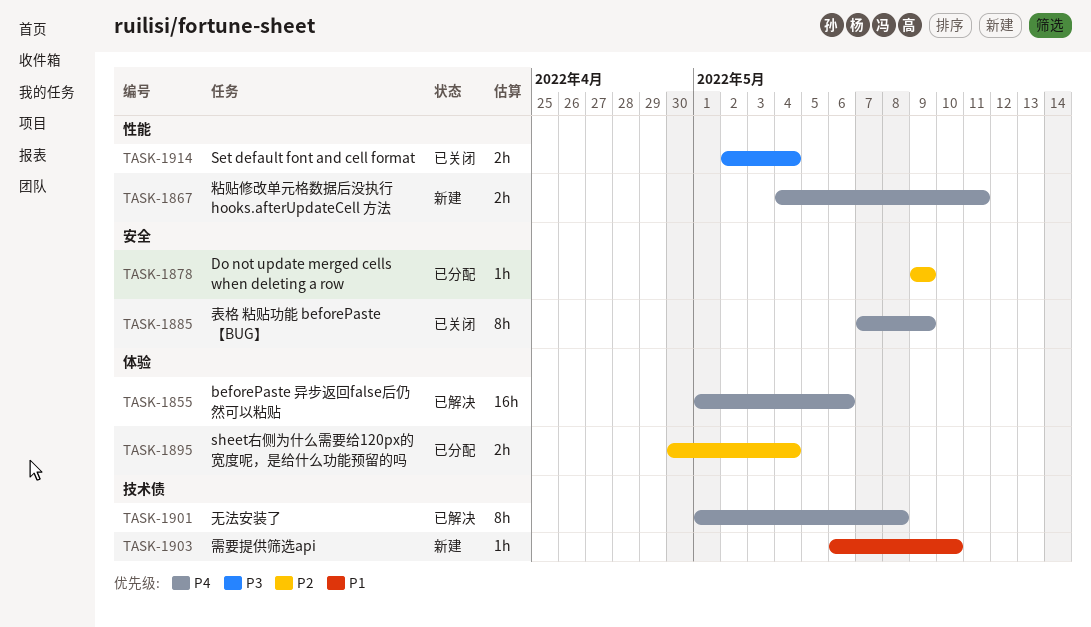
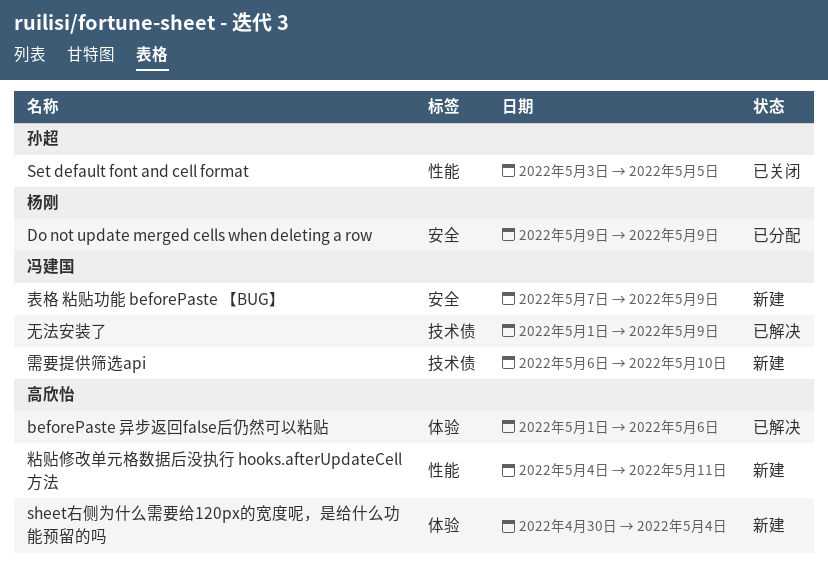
Set default font and cell format, start: May 2 -> May 3
Set default font and cell format, due: May 4 -> May 5
sheet右侧为什么需要给120px的宽度呢，是给什么功能预留的吗, status: 已分配 -> 新建
无法安装了, due: May 8 -> May 9
表格 粘贴功能 beforePaste 【BUG】, status: 已关闭 -> 新建

